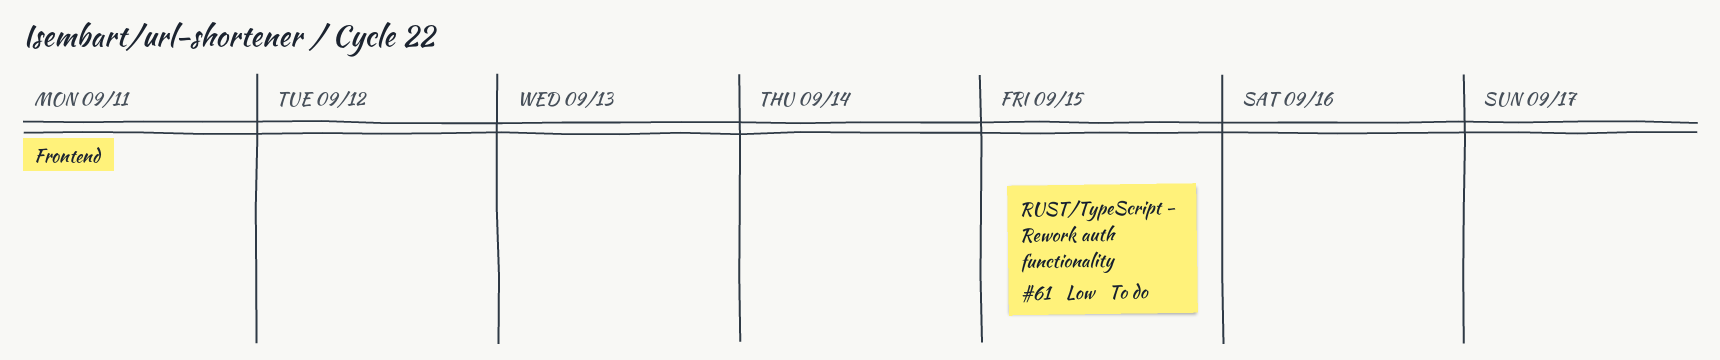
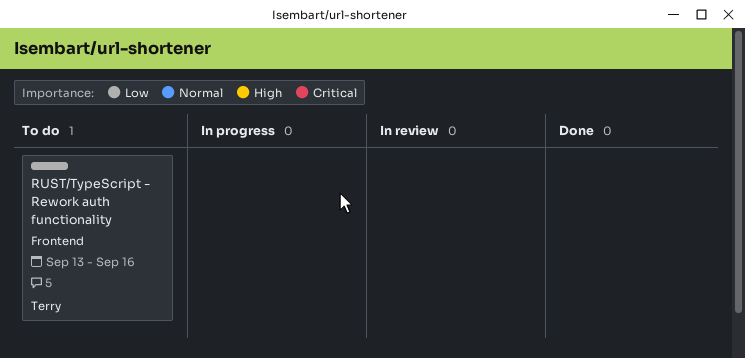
RUST/TypeScript - Rework auth functionality, due: Sep 15 -> Sep 16

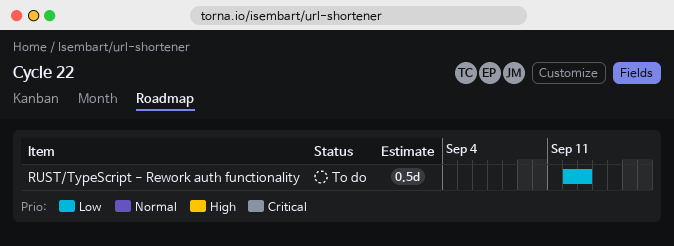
RUST/TypeScript - Rework auth functionality, start: Sep 13 -> Sep 12
RUST/TypeScript - Rework auth functionality, due: Sep 16 -> Sep 13

